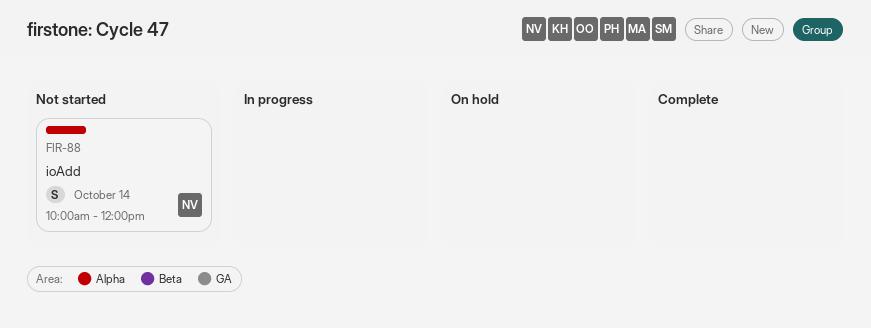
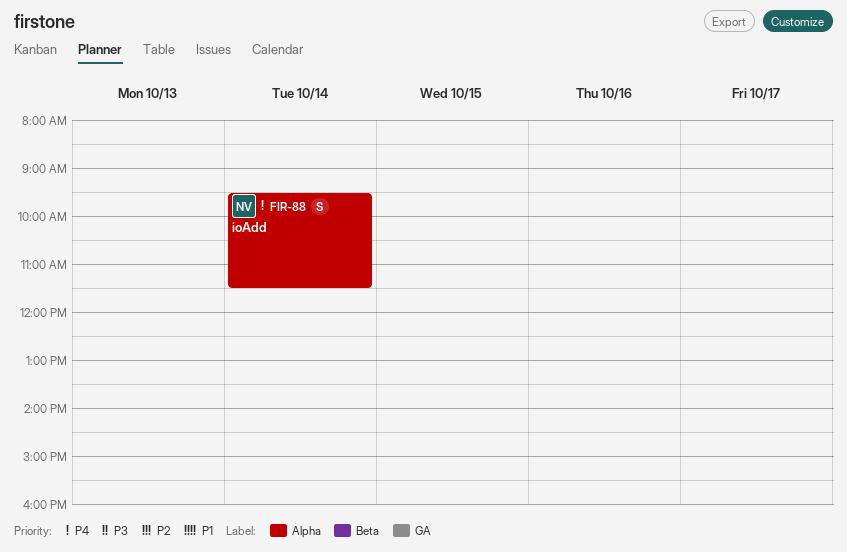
FIR-88, begins: 10:00 -> 09:30
FIR-88, ends: 12:00 -> 11:30

